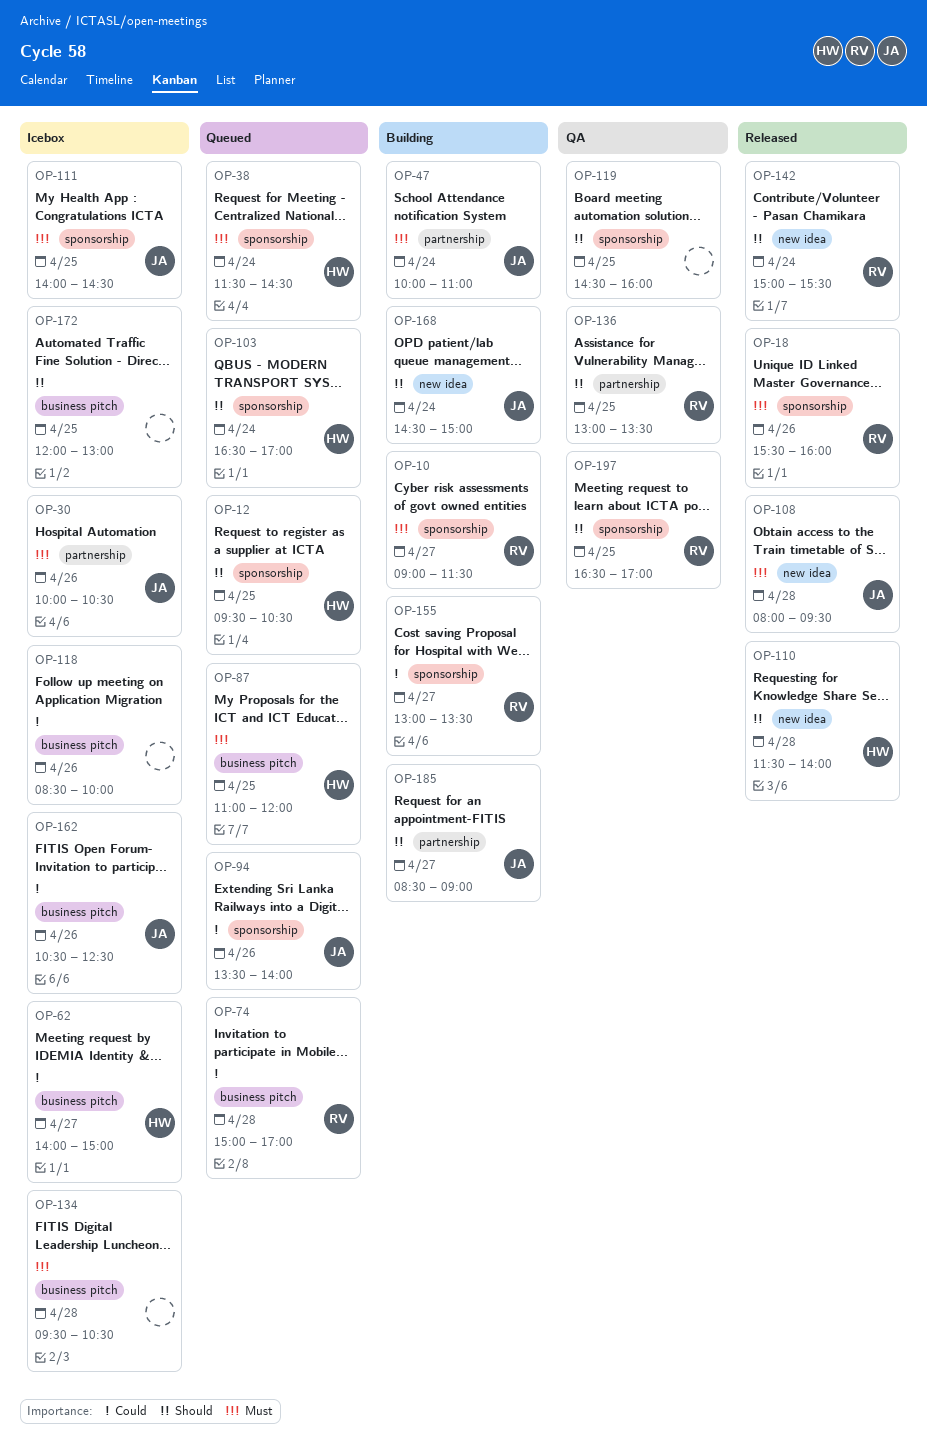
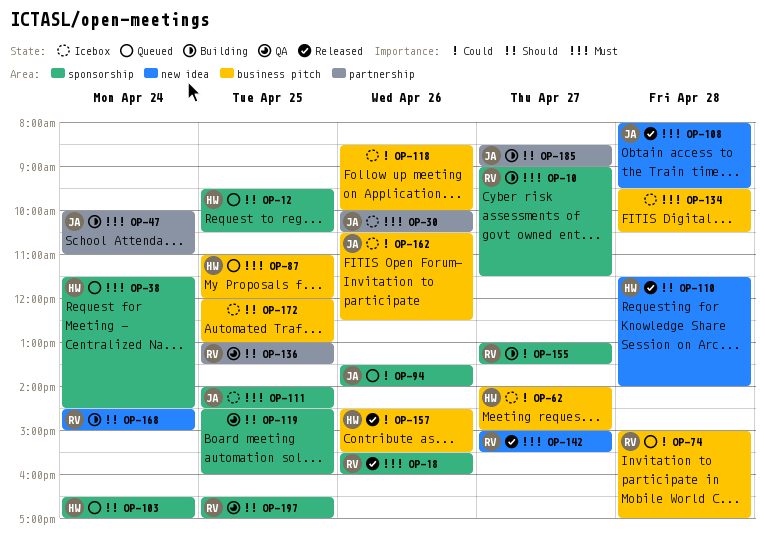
OP-142, priority: Should -> Must
OP-142, day: Apr 24 -> Apr 27
OP-157: none -> present
OP-168, owner: JA -> RV

